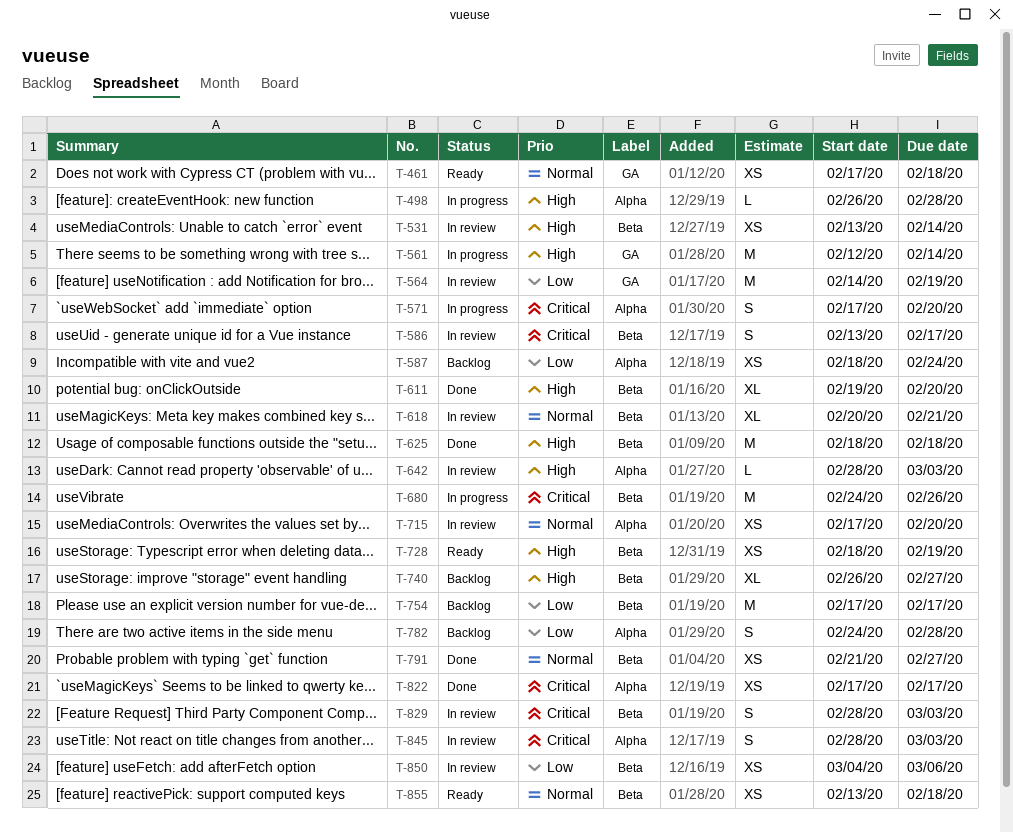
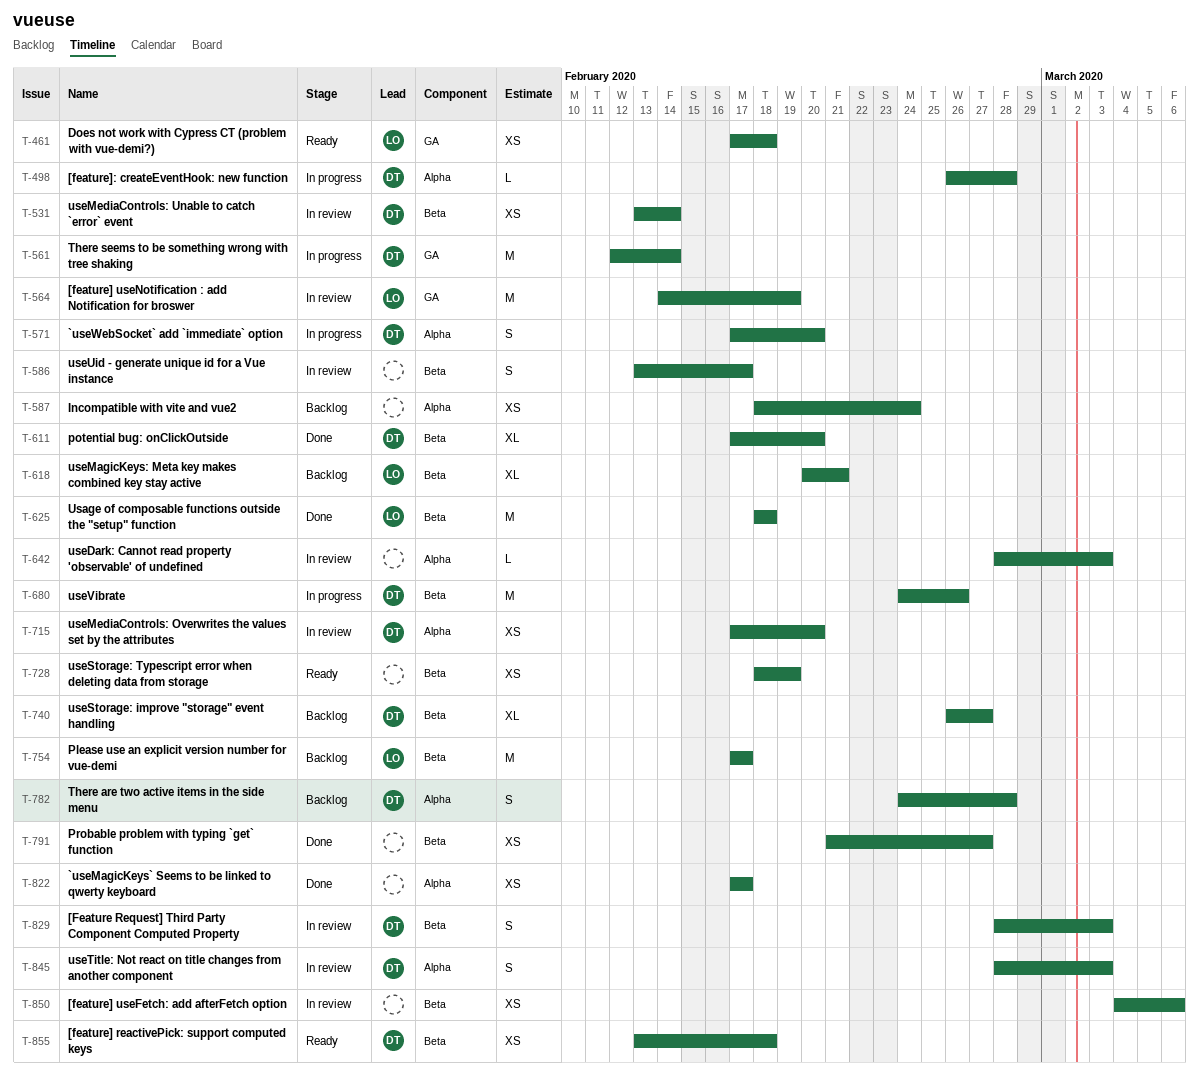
T-611, start: Feb 19 -> Feb 17
T-618, status: In review -> Backlog

